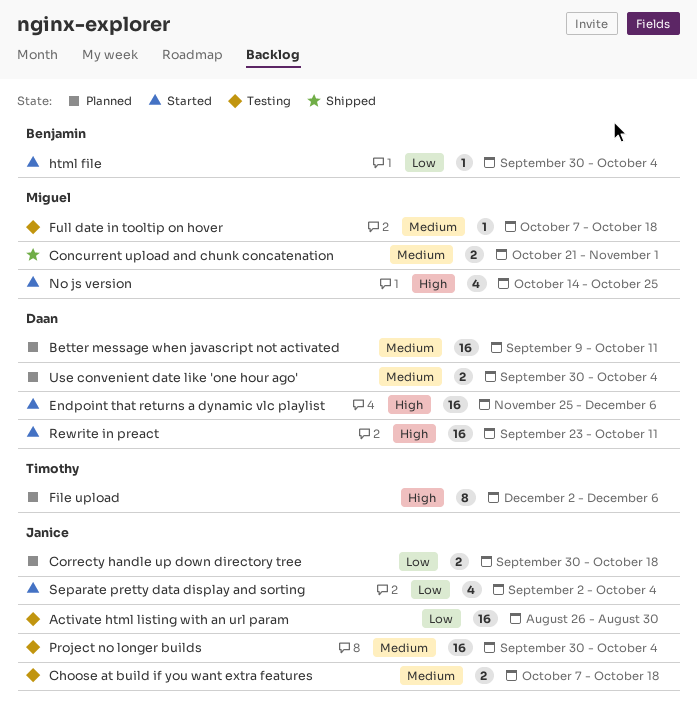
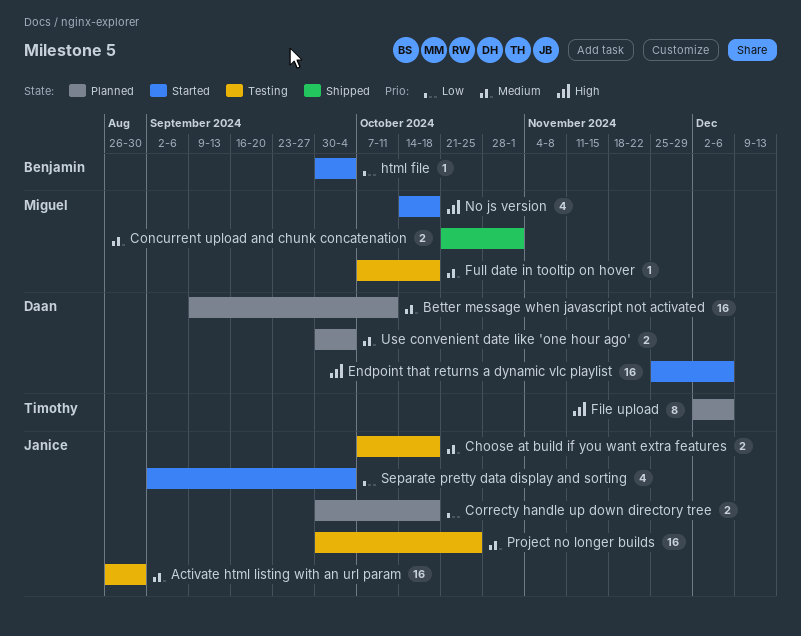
Activate html listing with an url param, priority: Low -> Medium
No js version, due: Oct 25 -> Oct 18
Project no longer builds, due: Oct 4 -> Oct 25
Rewrite in preact: present -> none

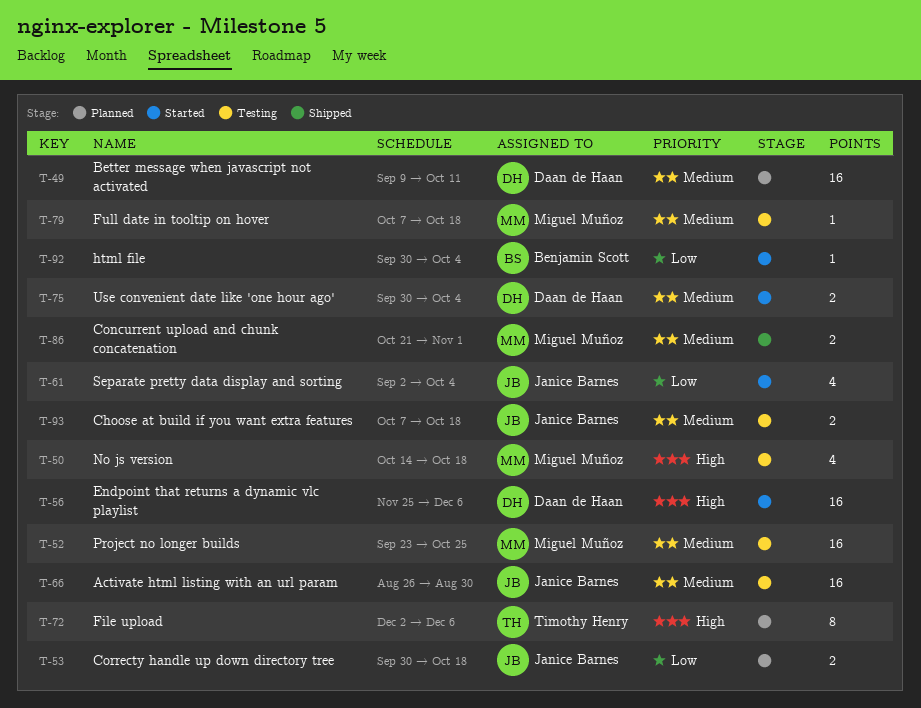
No js version, status: Started -> Testing
Project no longer builds, owner: Janice Barnes -> Miguel Muñoz
Project no longer builds, start: Sep 30 -> Sep 23
Use convenient date like 'one hour ago', status: Planned -> Started

